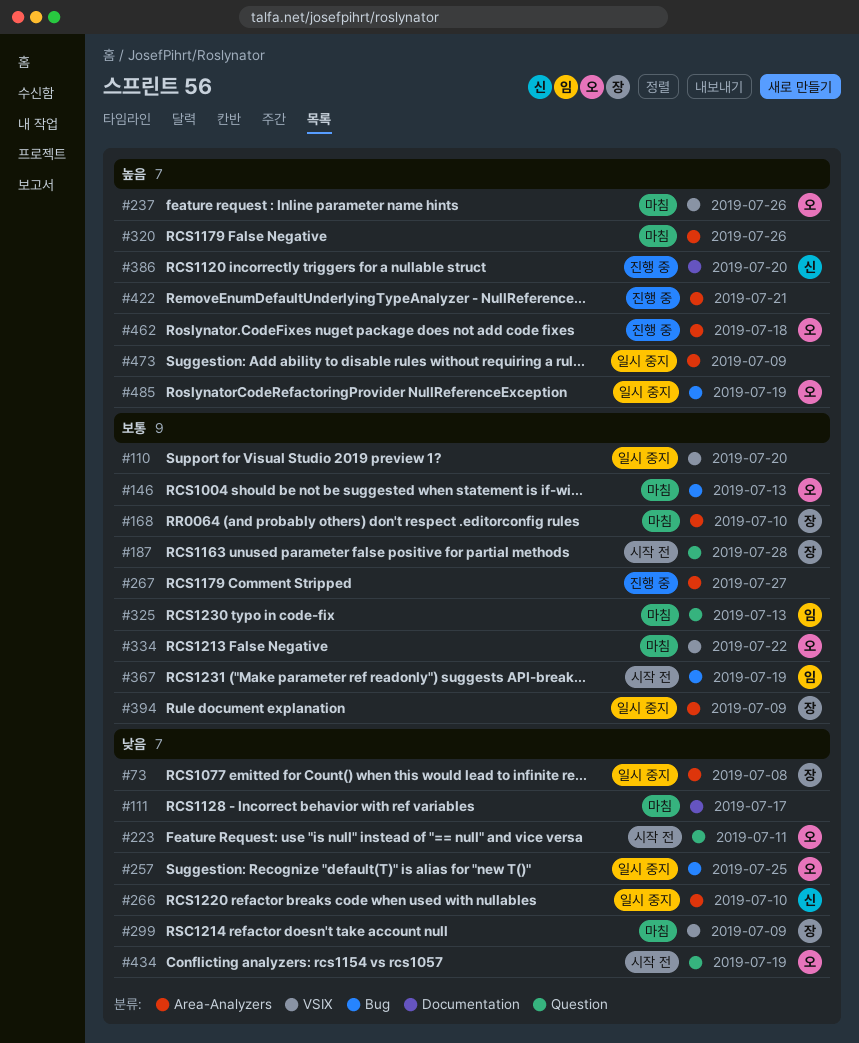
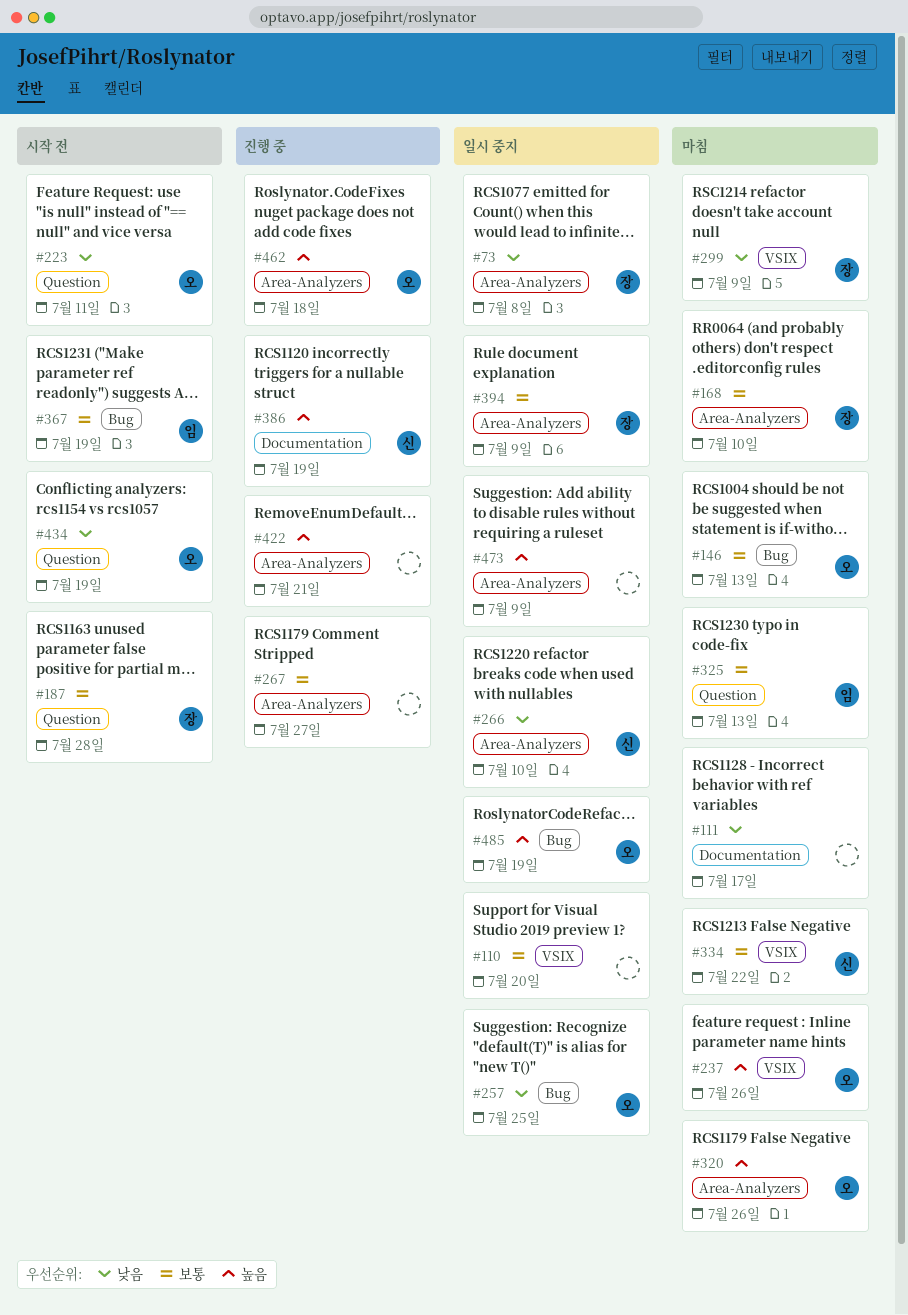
#320, owner: none -> 오
#334, owner: 오 -> 신
#386, due: Jul 20 -> Jul 19

